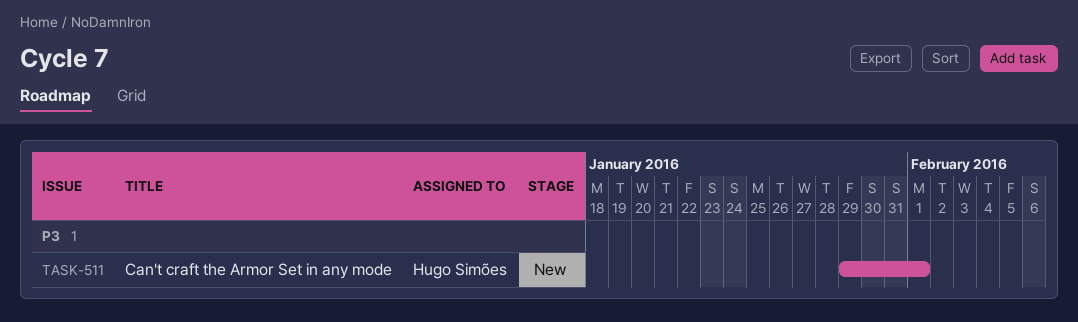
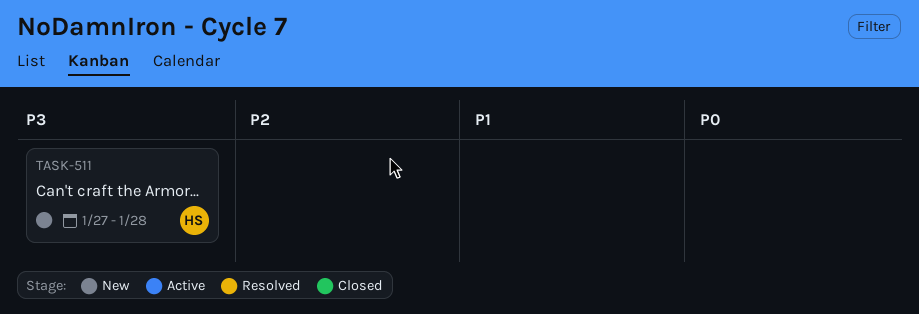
TASK-511, start: Jan 29 -> Jan 27
TASK-511, due: Feb 1 -> Jan 28

